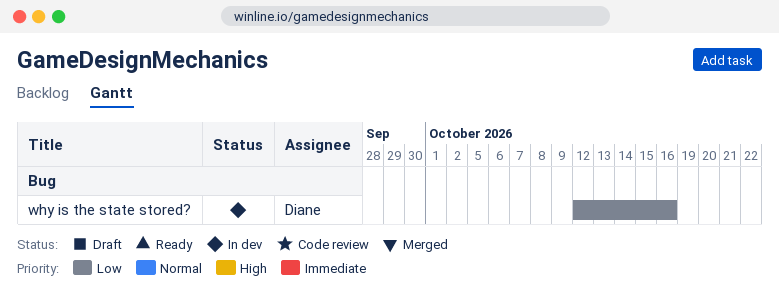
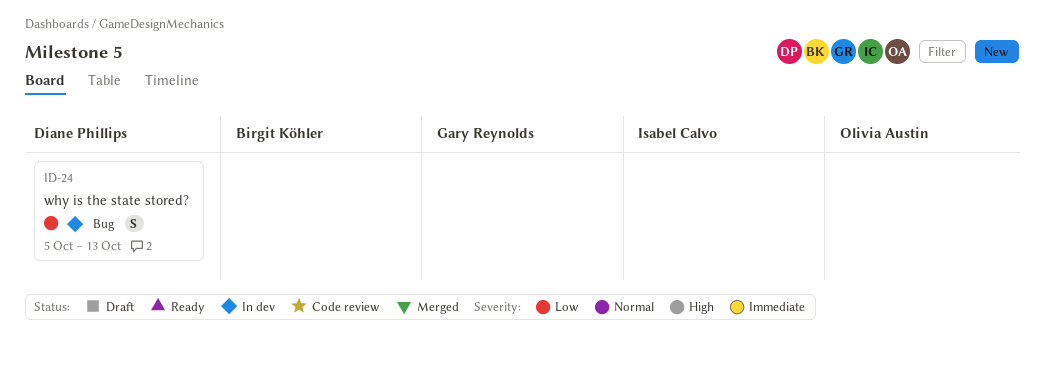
why is the state stored?, start: Oct 12 -> Oct 5
why is the state stored?, due: Oct 16 -> Oct 13

